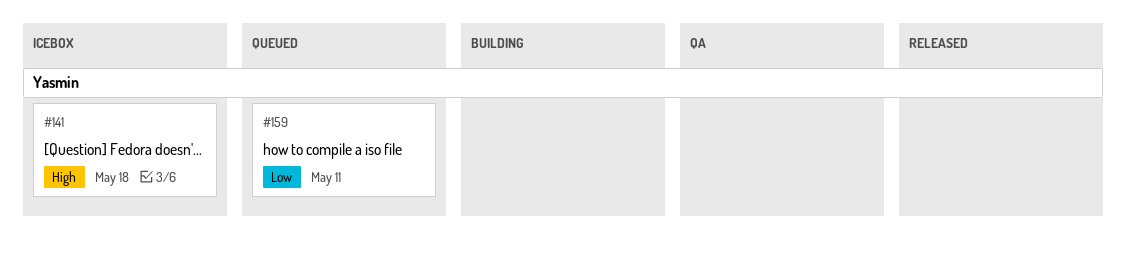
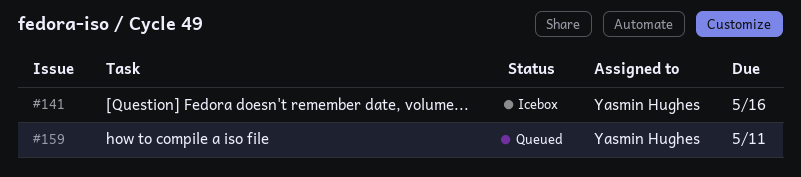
#141, due: May 18 -> May 16

